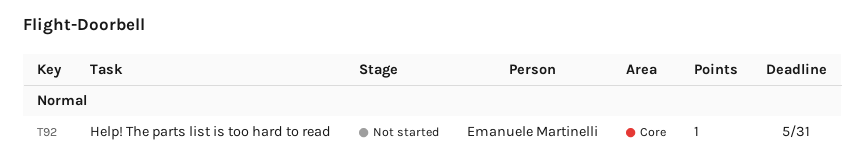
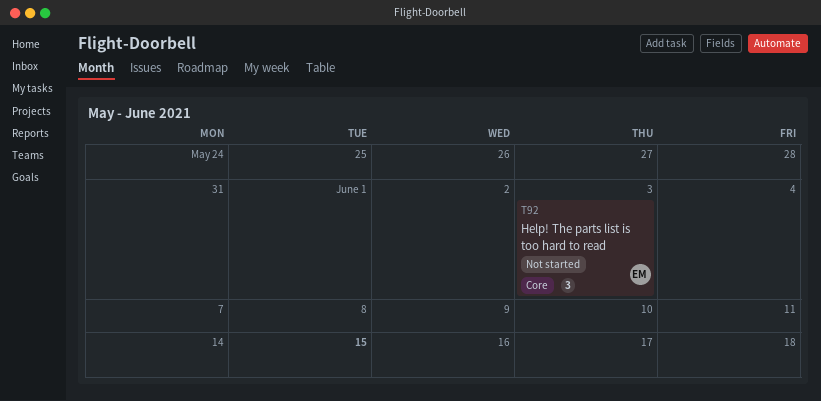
T92, estimate: 1 -> 3
T92, due: May 31 -> Jun 3

